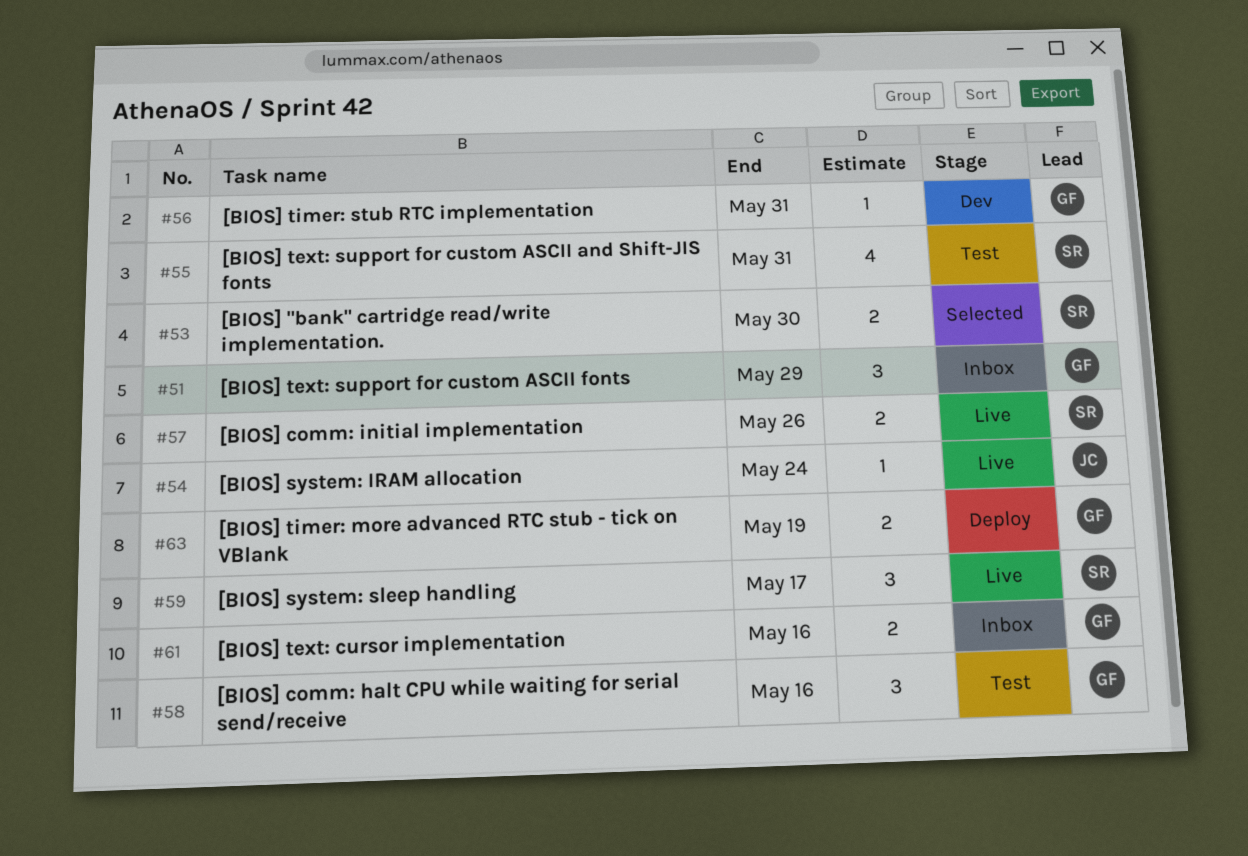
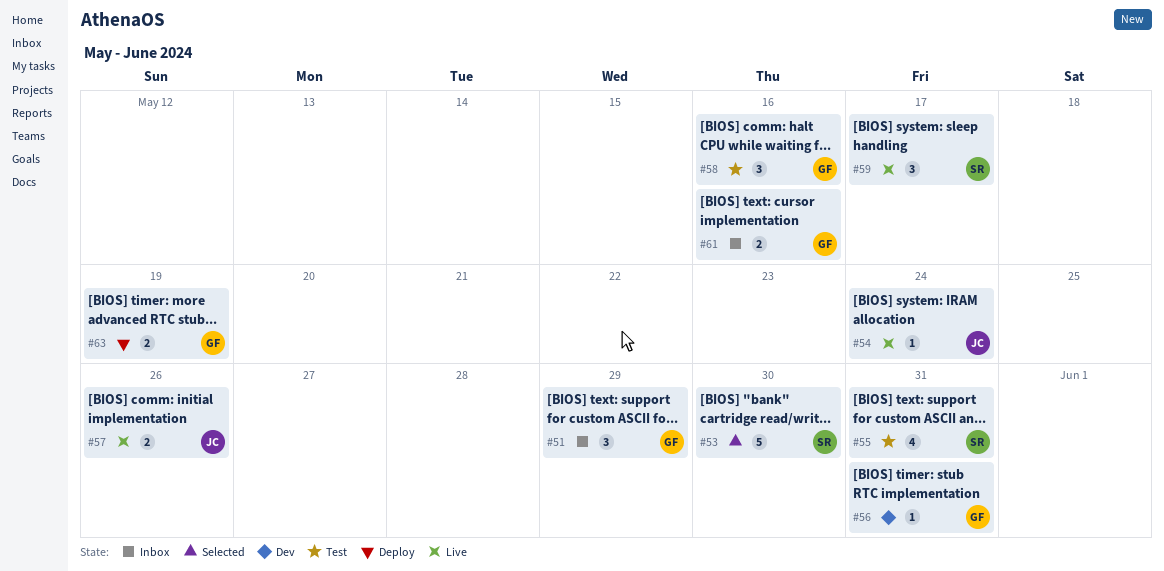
#53, estimate: 2 -> 5
#57, owner: SR -> JC

